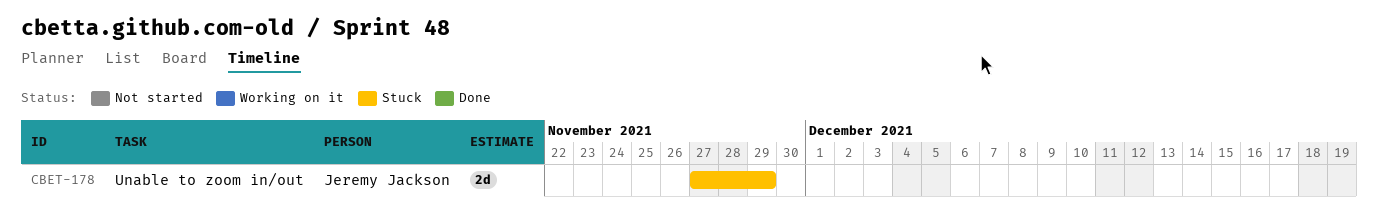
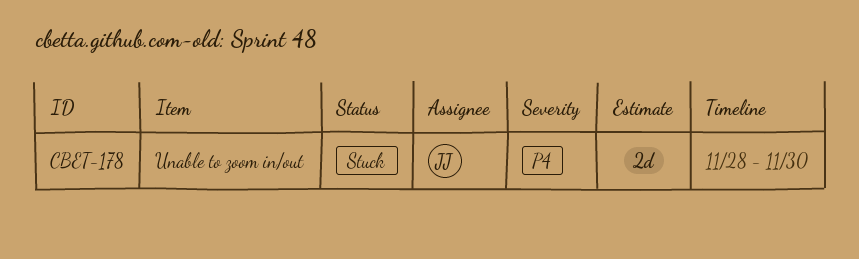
CBET-178, start: Nov 27 -> Nov 28
CBET-178, due: Nov 29 -> Nov 30

